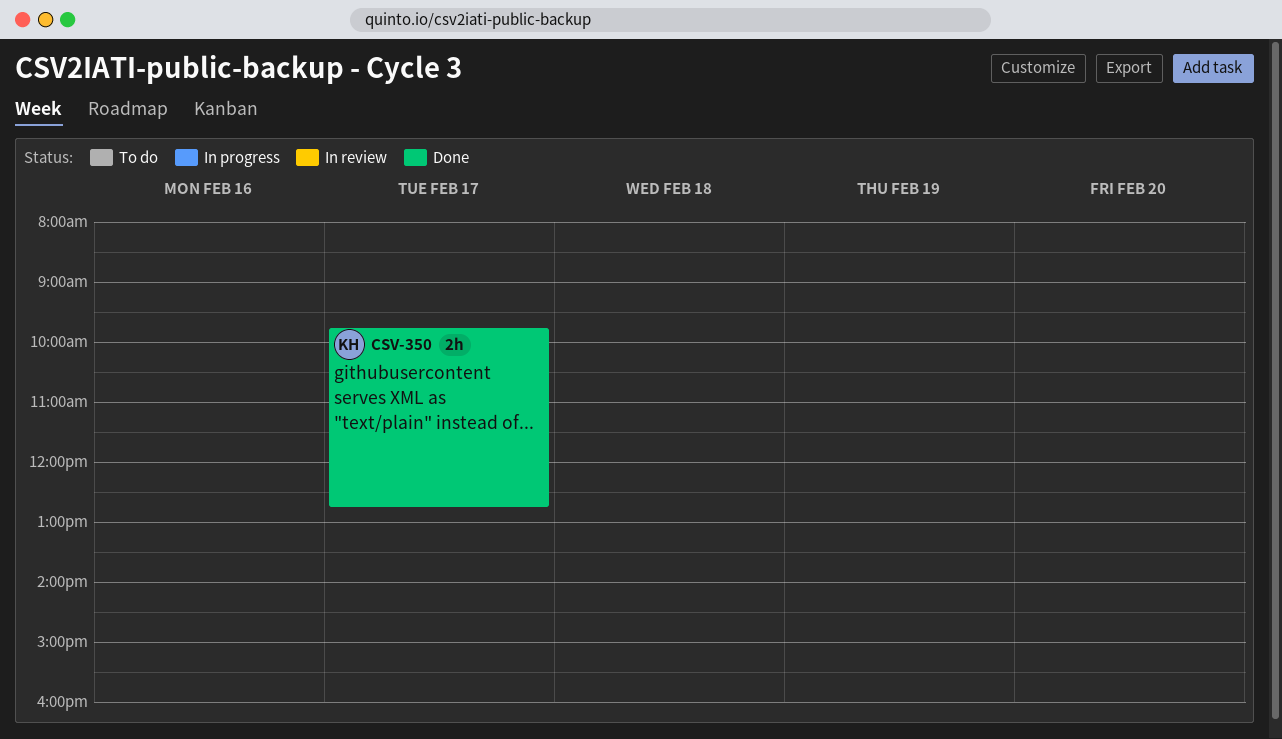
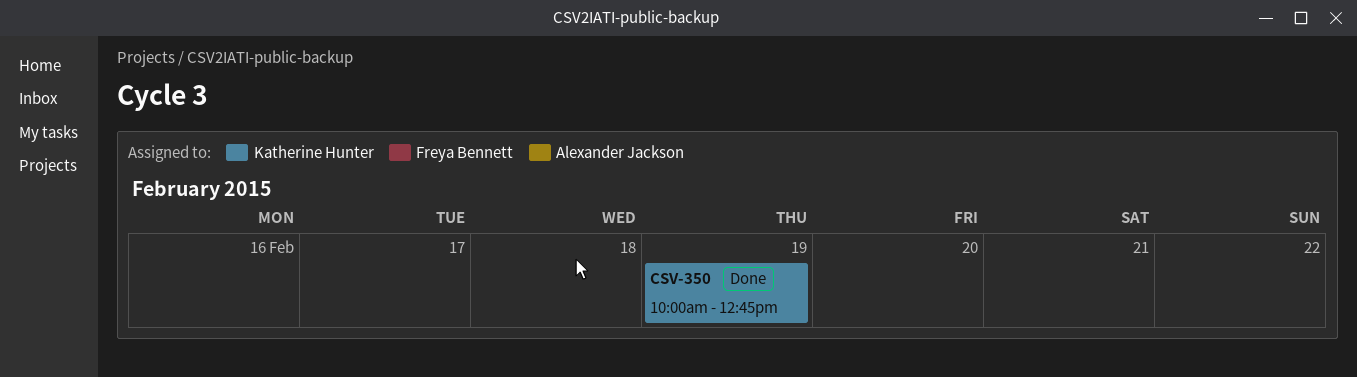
CSV-350, day: Feb 17 -> Feb 19
CSV-350, begins: 09:45 -> 10:00

